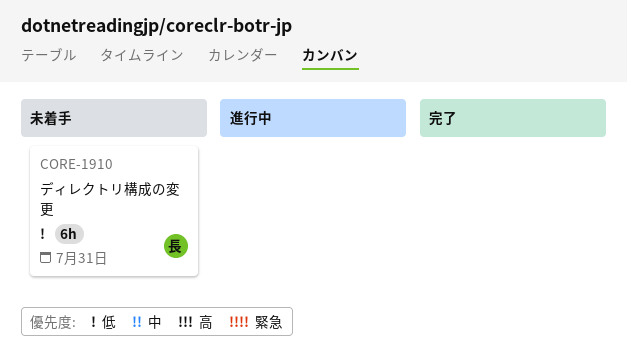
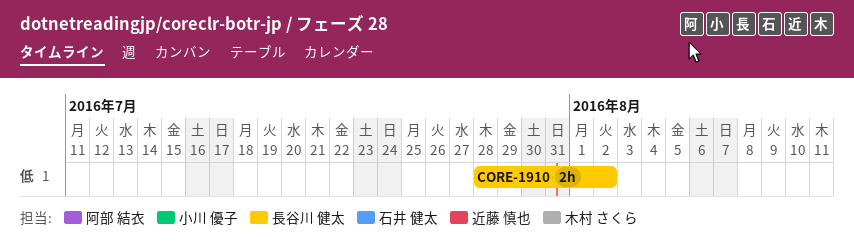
CORE-1910, estimate: 6h -> 2h
CORE-1910, due: Jul 31 -> Aug 2

